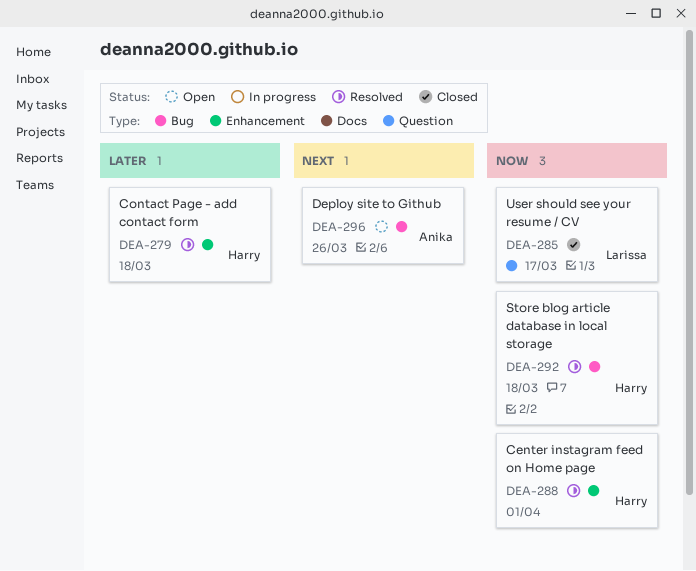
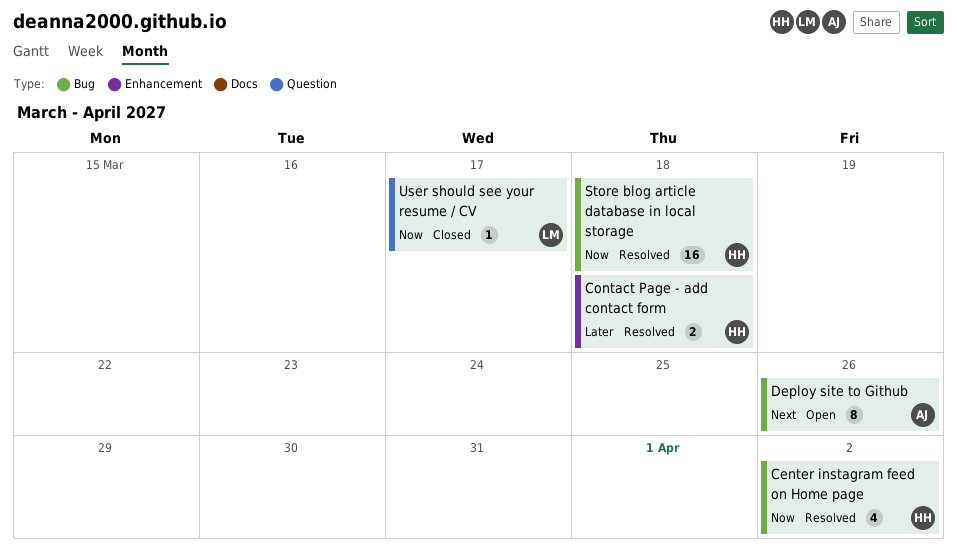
Center instagram feed on Home page, label: Enhancement -> Bug
Center instagram feed on Home page, due: Apr 1 -> Apr 2

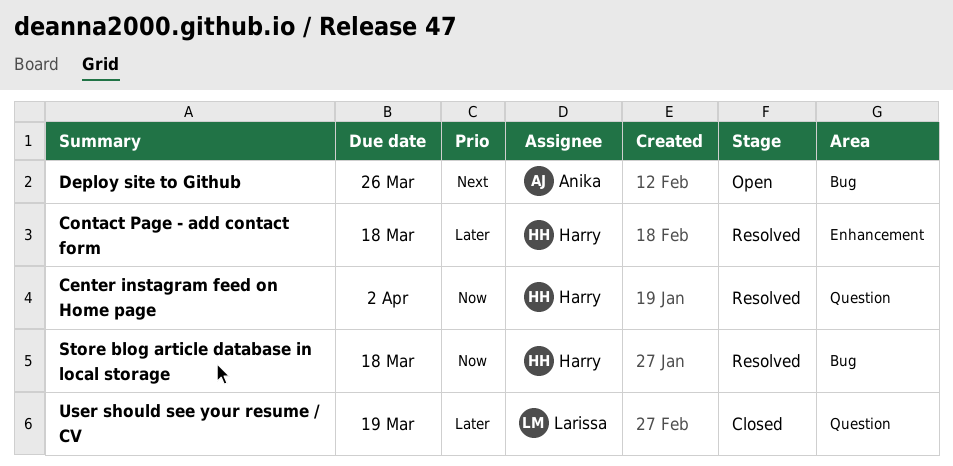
Center instagram feed on Home page, label: Bug -> Question
User should see your resume / CV, priority: Now -> Later
User should see your resume / CV, due: Mar 17 -> Mar 19

